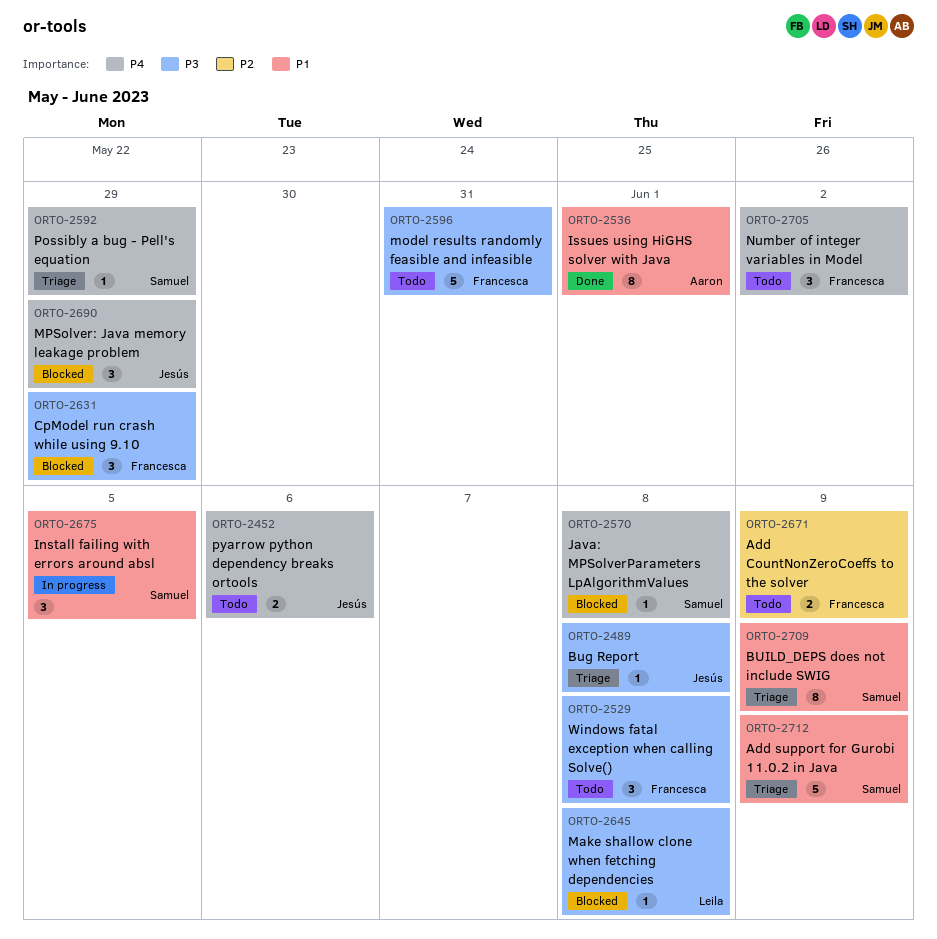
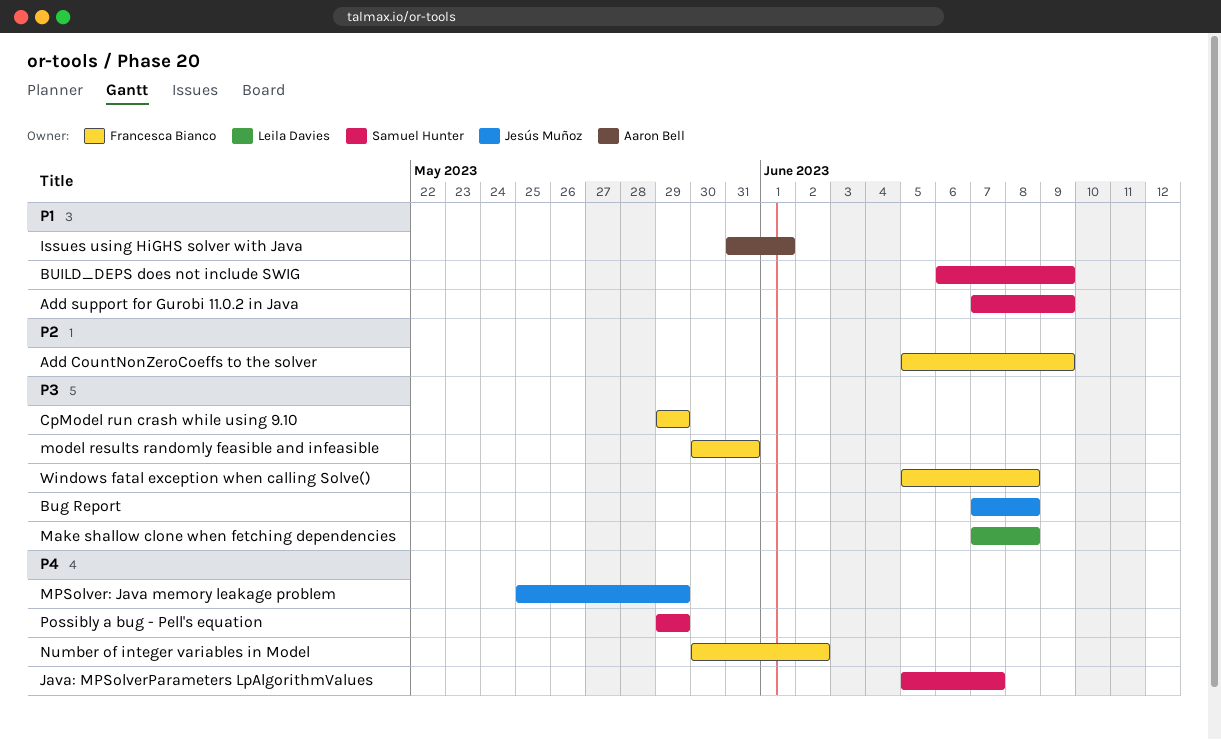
Install failing with errors around absl: present -> none
Java: MPSolverParameters LpAlgorithmValues, due: Jun 8 -> Jun 7
pyarrow python dependency breaks ortools: present -> none

